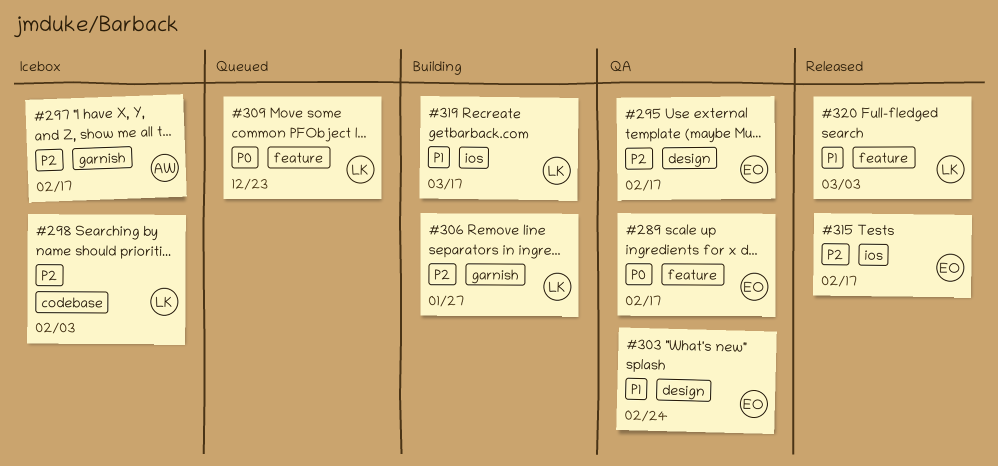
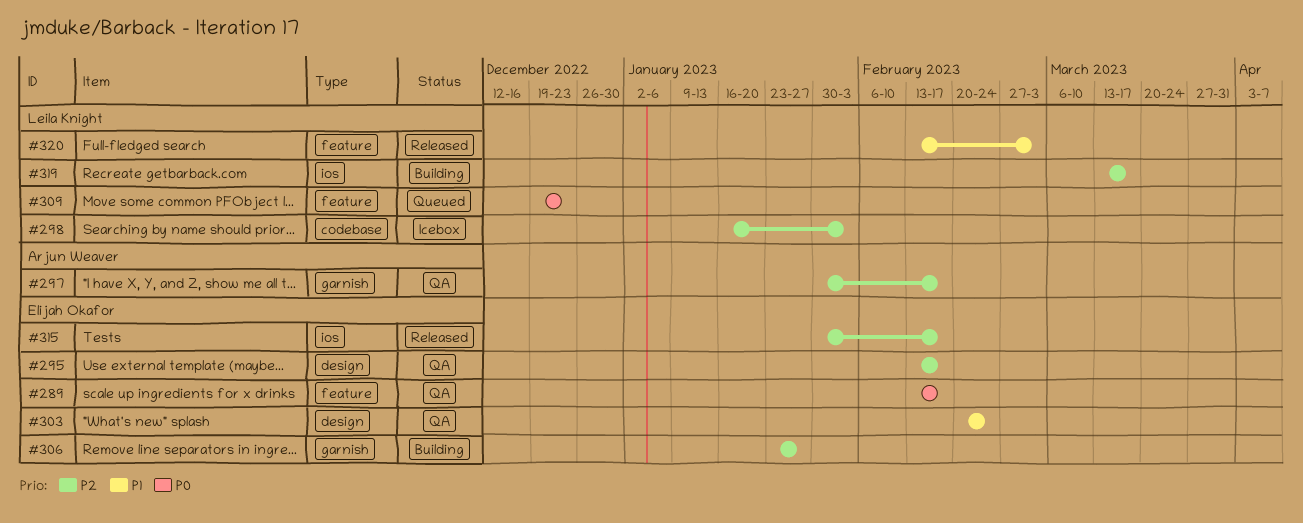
#297, status: Icebox -> QA
#306, owner: Leila Knight -> Elijah Okafor
#319, priority: P1 -> P2

